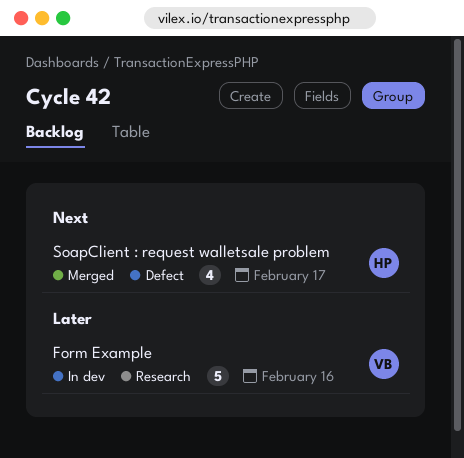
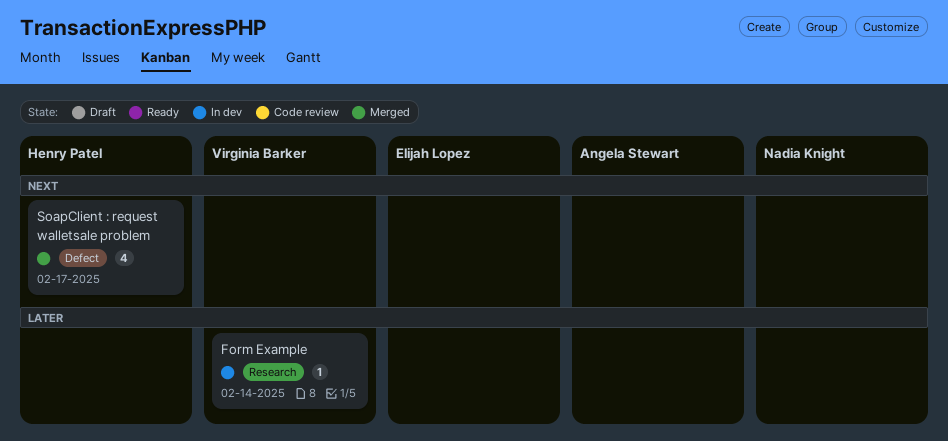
Form Example, estimate: 5 -> 1
Form Example, due: Feb 16 -> Feb 14

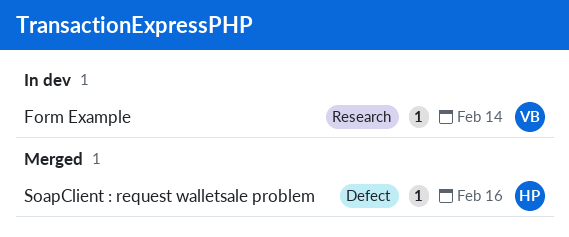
SoapClient : request walletsale problem, estimate: 4 -> 1
SoapClient : request walletsale problem, due: Feb 17 -> Feb 16

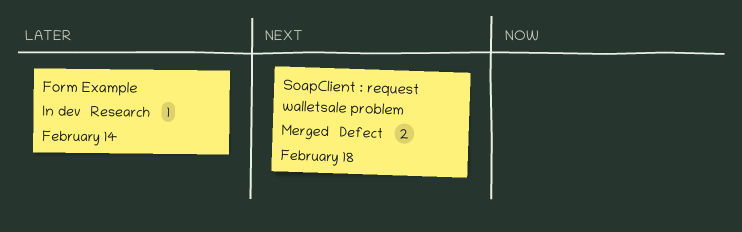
SoapClient : request walletsale problem, estimate: 1 -> 2
SoapClient : request walletsale problem, due: Feb 16 -> Feb 18

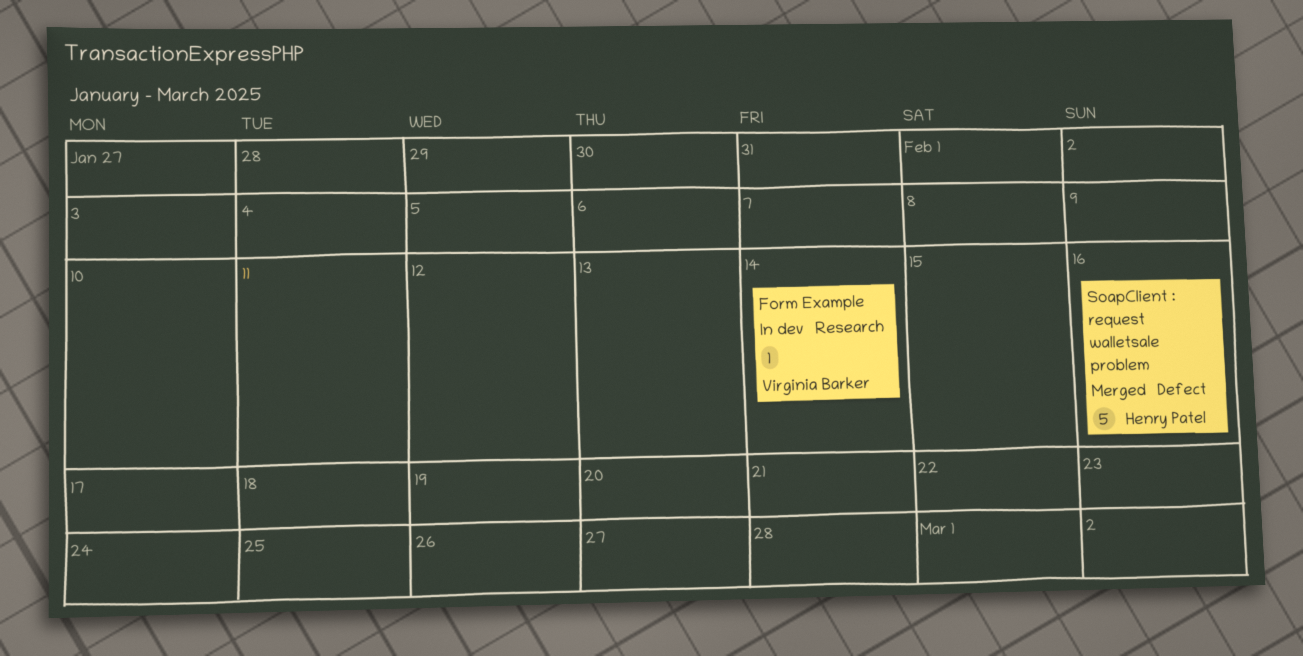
SoapClient : request walletsale problem, estimate: 2 -> 5
SoapClient : request walletsale problem, due: Feb 18 -> Feb 16

